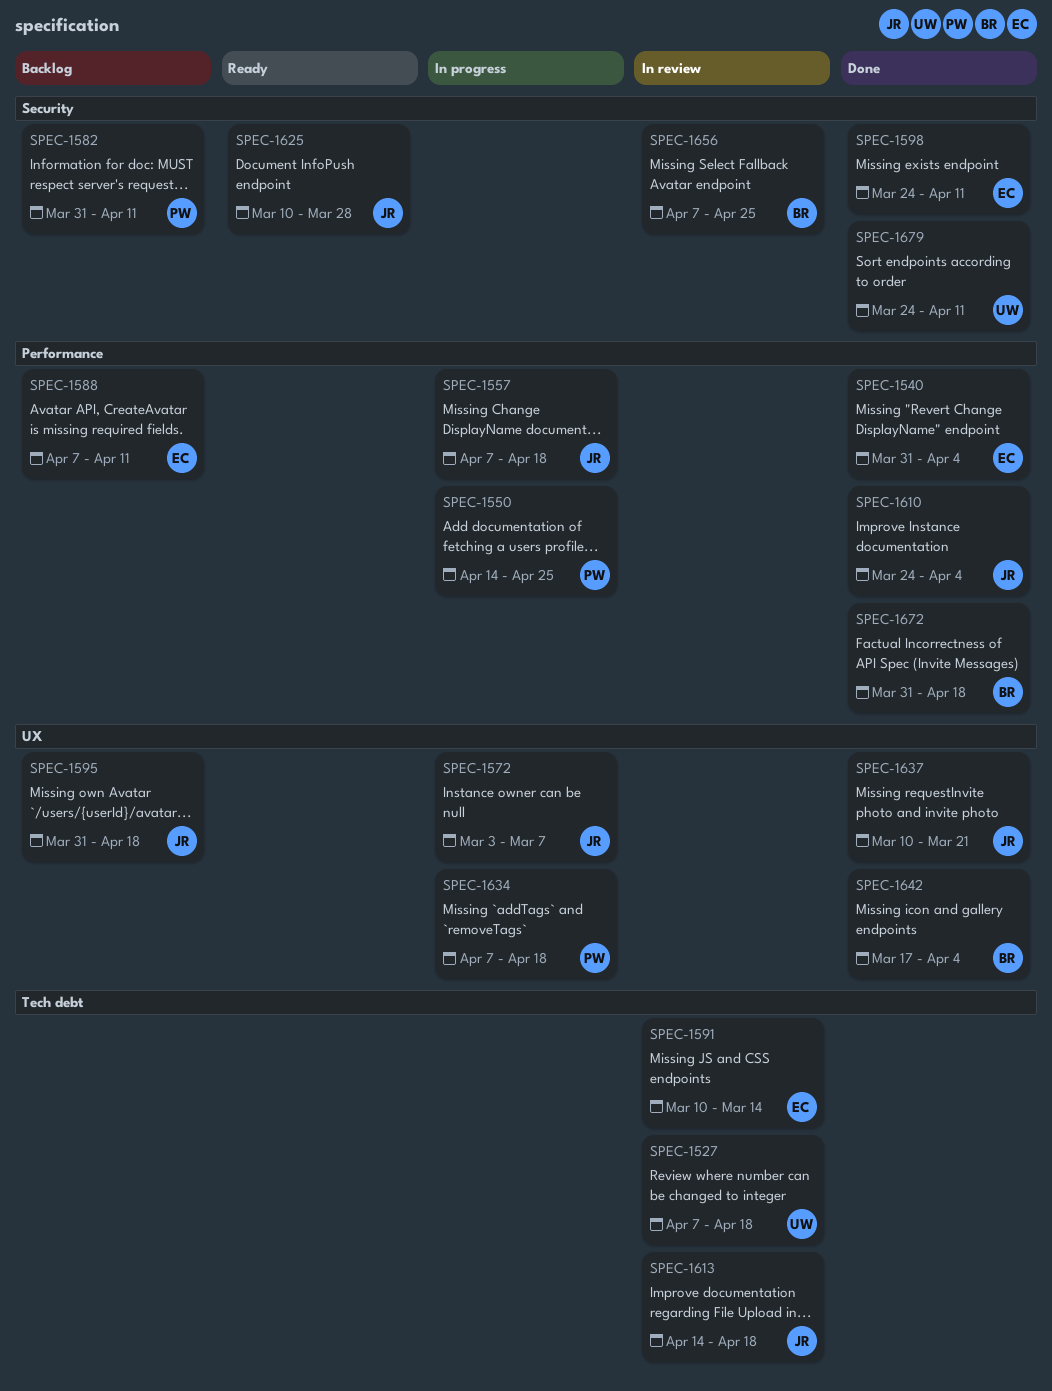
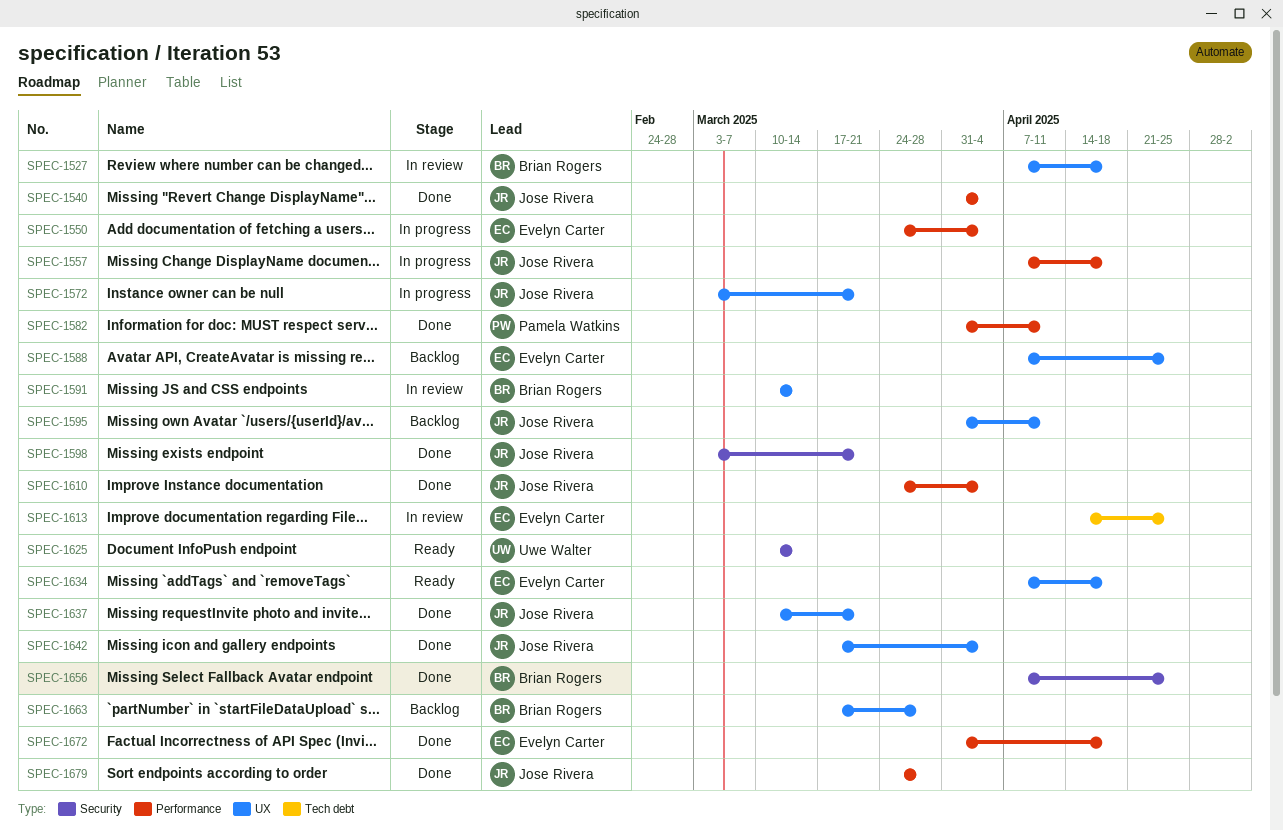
SPEC-1527, owner: Uwe Walter -> Brian Rogers
SPEC-1527, label: Tech debt -> UX
SPEC-1540, owner: Evelyn Carter -> Jose Rivera
SPEC-1550, owner: Pamela Watkins -> Evelyn Carter
SPEC-1550, start: Apr 14 -> Mar 24
SPEC-1550, due: Apr 25 -> Apr 4
SPEC-1572, due: Mar 7 -> Mar 21
SPEC-1582, status: Backlog -> Done
SPEC-1582, label: Security -> Performance
SPEC-1588, label: Performance -> UX
SPEC-1588, due: Apr 11 -> Apr 25
SPEC-1591, owner: Evelyn Carter -> Brian Rogers
SPEC-1591, label: Tech debt -> UX
SPEC-1595, due: Apr 18 -> Apr 11
SPEC-1598, owner: Evelyn Carter -> Jose Rivera
SPEC-1598, start: Mar 24 -> Mar 3
SPEC-1598, due: Apr 11 -> Mar 21
SPEC-1613, owner: Jose Rivera -> Evelyn Carter
SPEC-1613, due: Apr 18 -> Apr 25
SPEC-1625, owner: Jose Rivera -> Uwe Walter
SPEC-1625, due: Mar 28 -> Mar 14
SPEC-1634, status: In progress -> Ready
SPEC-1634, owner: Pamela Watkins -> Evelyn Carter
SPEC-1642, owner: Brian Rogers -> Jose Rivera
SPEC-1656, status: In review -> Done
SPEC-1663: none -> present
SPEC-1672, owner: Brian Rogers -> Evelyn Carter
SPEC-1679, owner: Uwe Walter -> Jose Rivera
SPEC-1679, label: Security -> Performance
SPEC-1679, due: Apr 11 -> Mar 28

